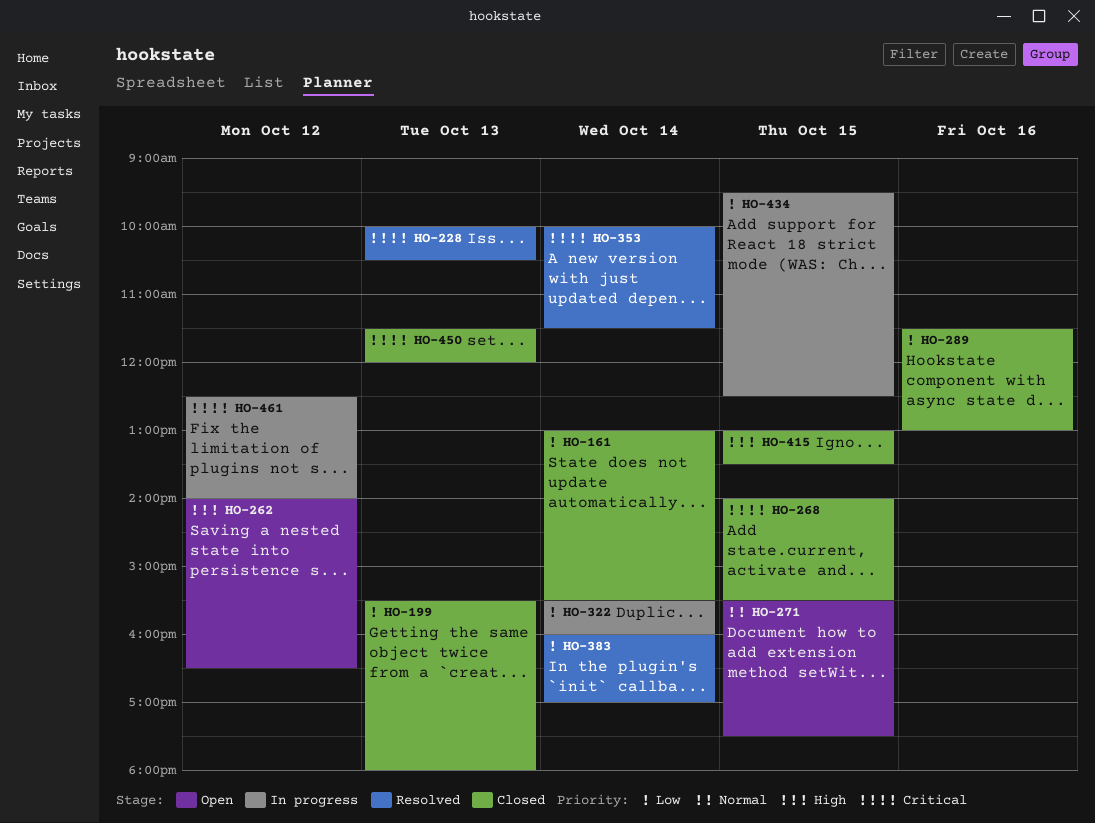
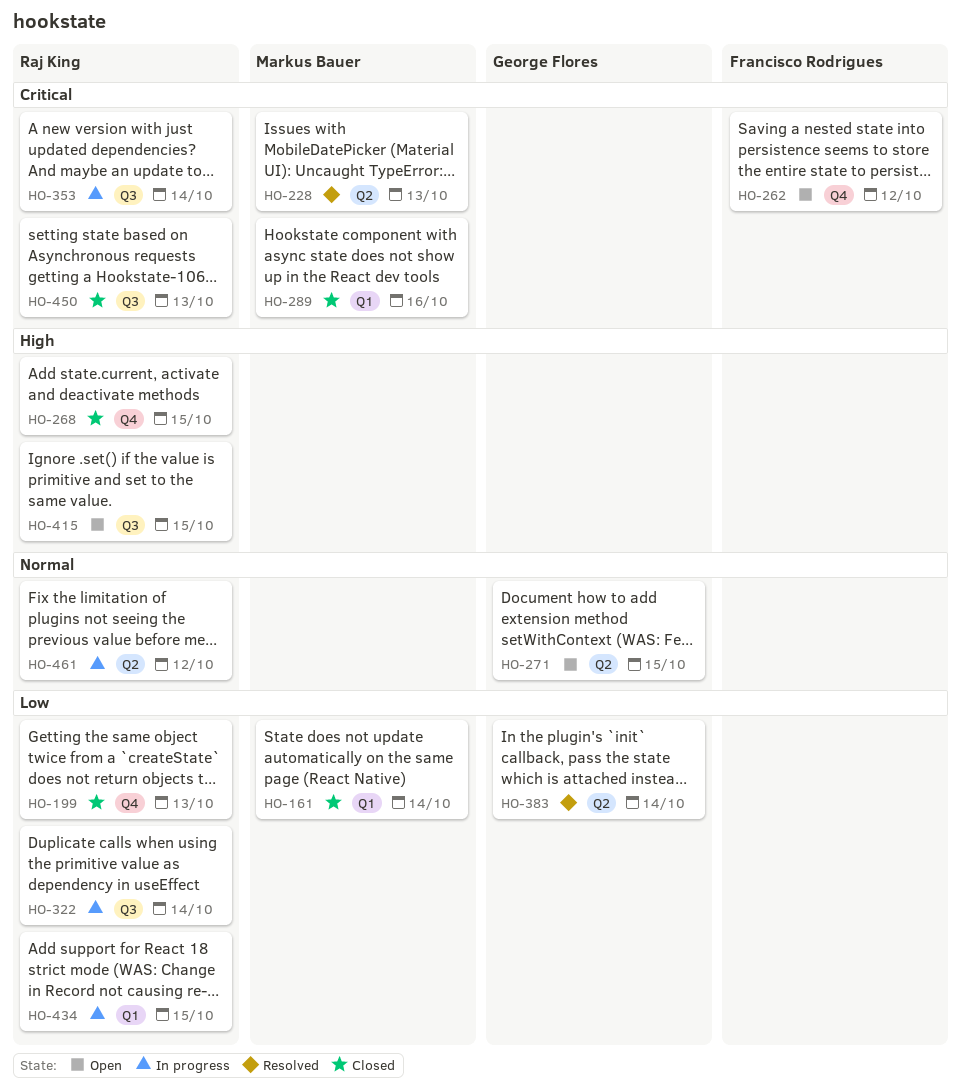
HO-262, priority: High -> Critical
HO-268, priority: Critical -> High
HO-289, priority: Low -> Critical
HO-353, status: Resolved -> In progress
HO-415, status: Closed -> Open
HO-461, priority: Critical -> Normal

